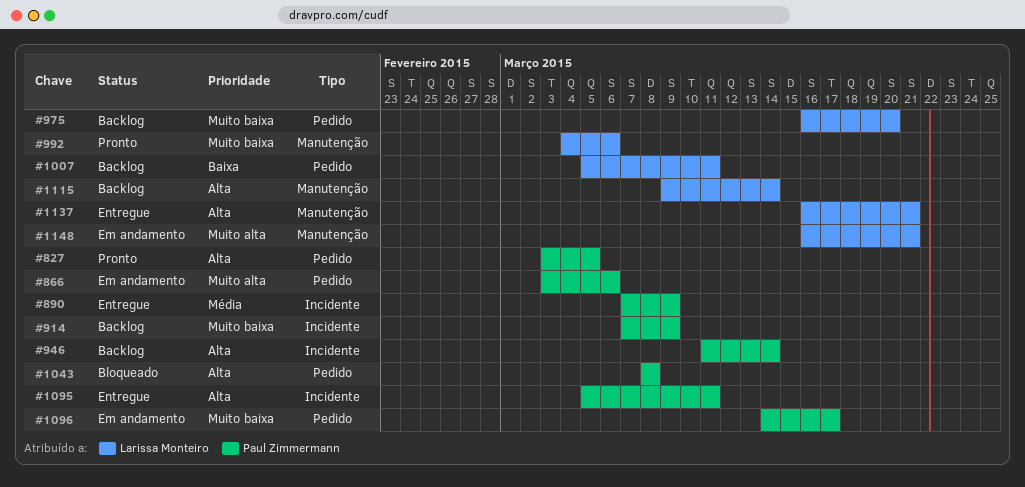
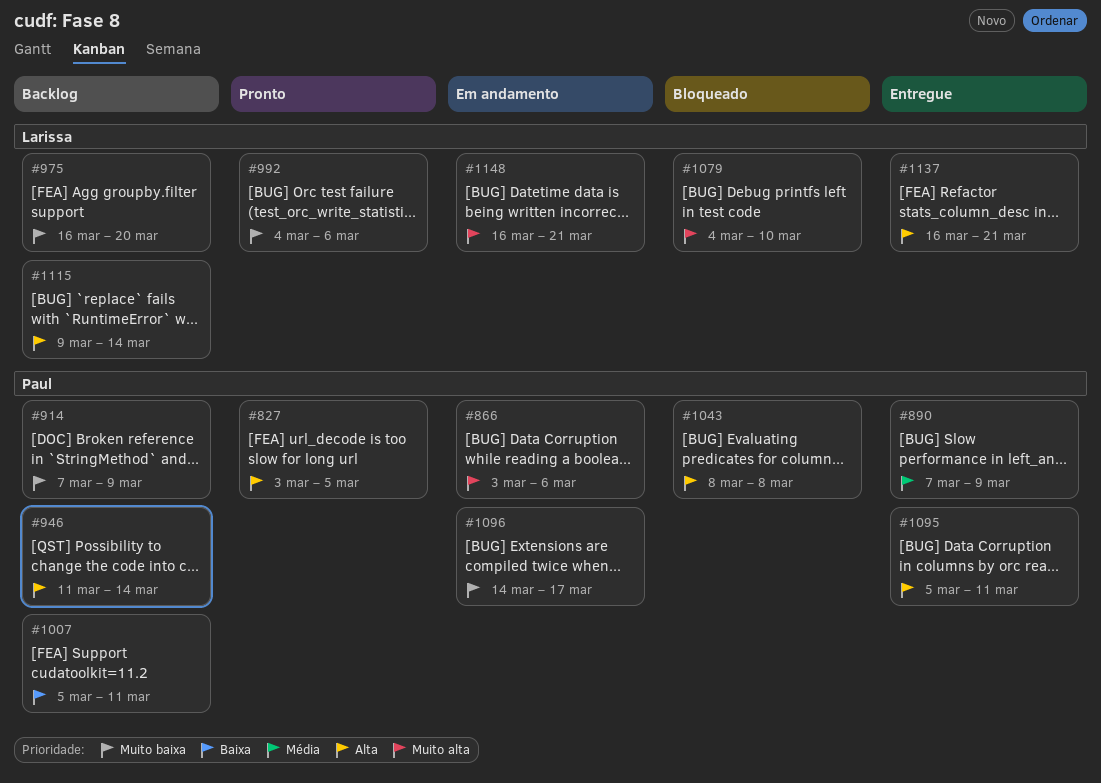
#1007, owner: Larissa Monteiro -> Paul Zimmermann
#1079: none -> present

